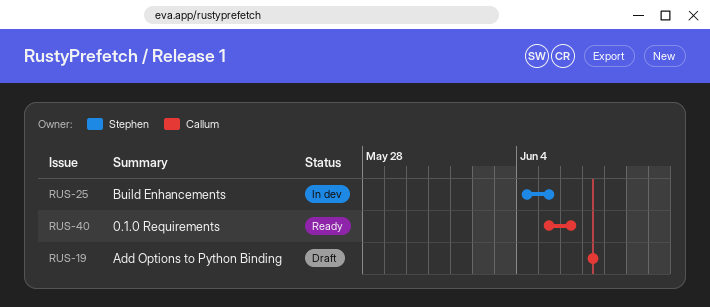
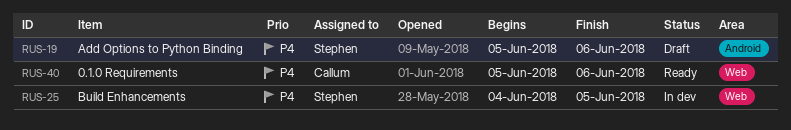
RUS-19, owner: Callum -> Stephen
RUS-19, start: Jun 7 -> Jun 5
RUS-19, due: Jun 7 -> Jun 6

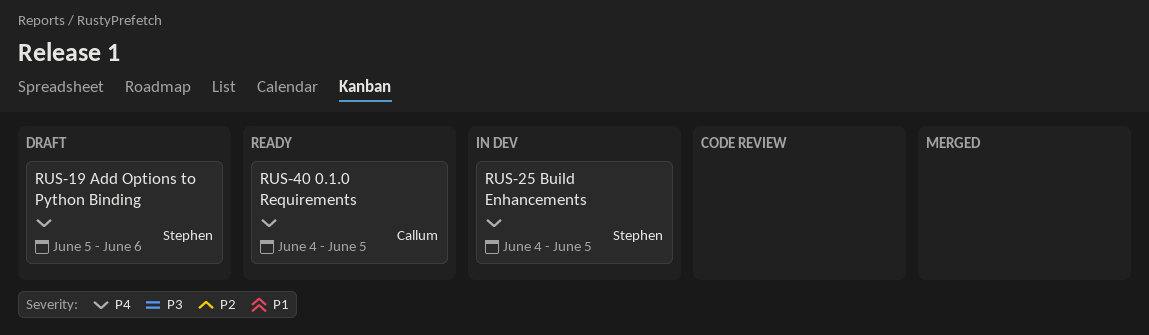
RUS-40, start: Jun 5 -> Jun 4
RUS-40, due: Jun 6 -> Jun 5

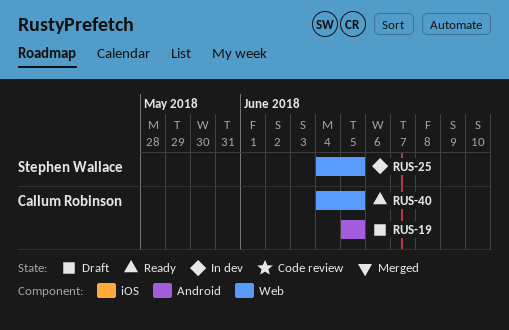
RUS-19, owner: Stephen Wallace -> Callum Robinson
RUS-19, due: Jun 6 -> Jun 5

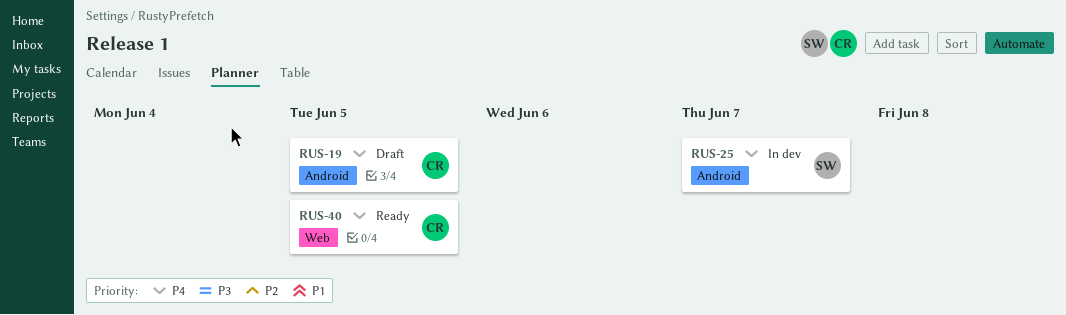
RUS-25, label: Web -> Android
RUS-25, due: Jun 5 -> Jun 7

